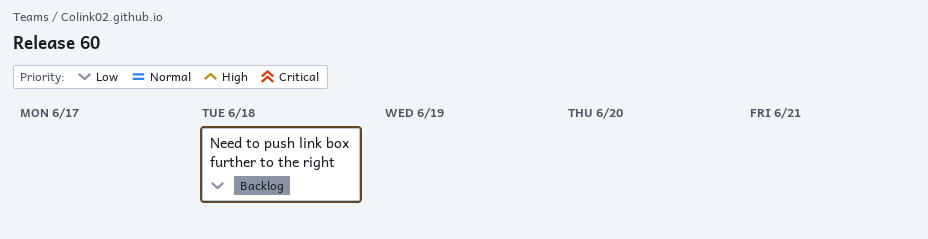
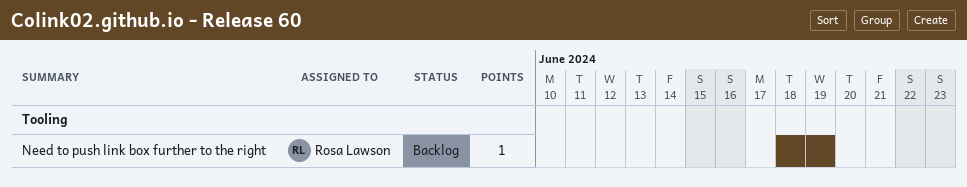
Need to push link box further to the right, due: Jun 18 -> Jun 19

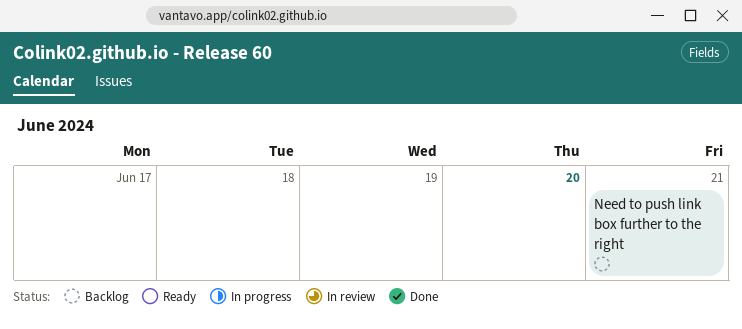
Need to push link box further to the right, due: Jun 19 -> Jun 21

